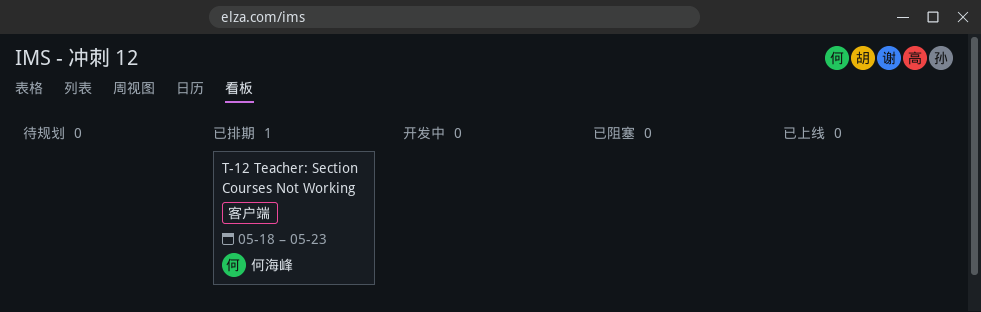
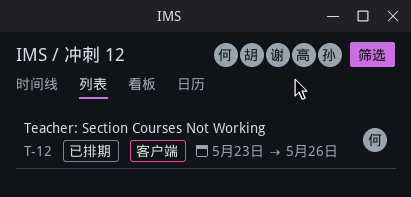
T-12, start: May 18 -> May 23
T-12, due: May 23 -> May 26

